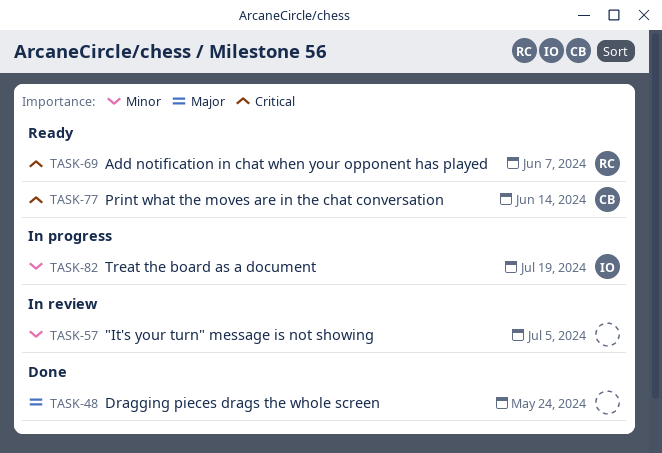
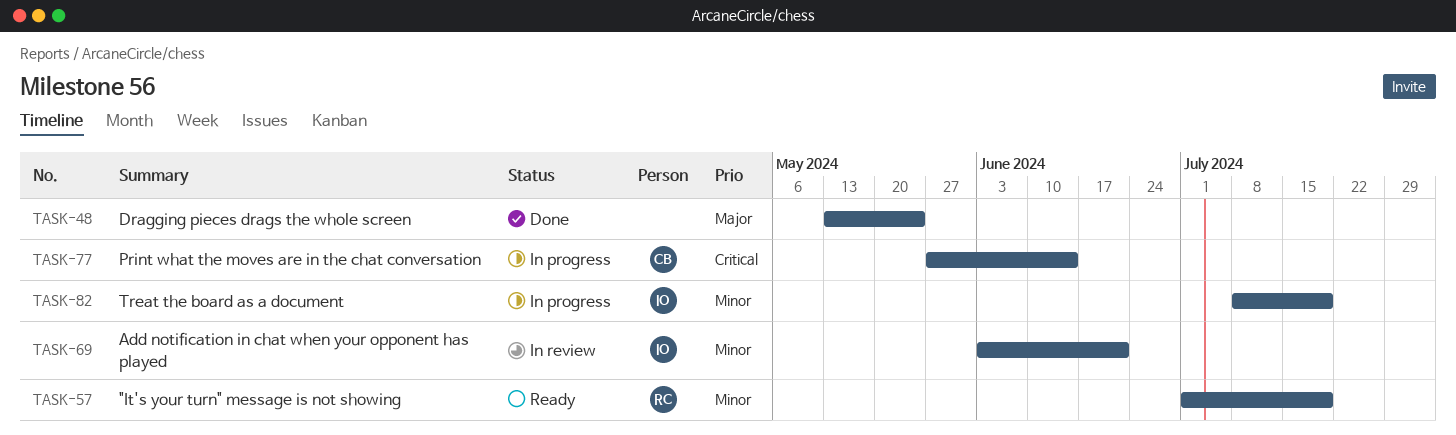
TASK-57, status: In review -> Ready
TASK-57, owner: none -> RC
TASK-57, due: Jul 5 -> Jul 19
TASK-69, status: Ready -> In review
TASK-69, owner: RC -> IO
TASK-69, priority: Critical -> Minor
TASK-69, due: Jun 7 -> Jun 21
TASK-77, status: Ready -> In progress

